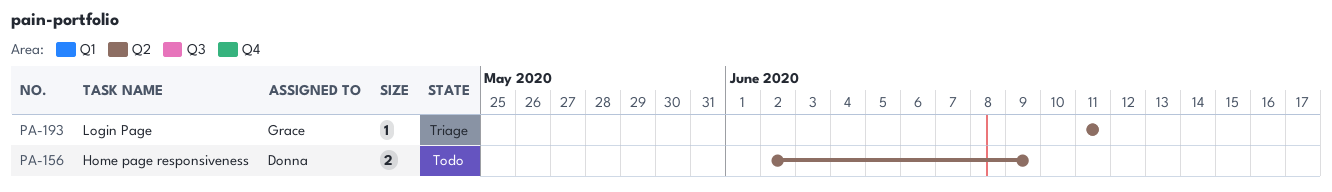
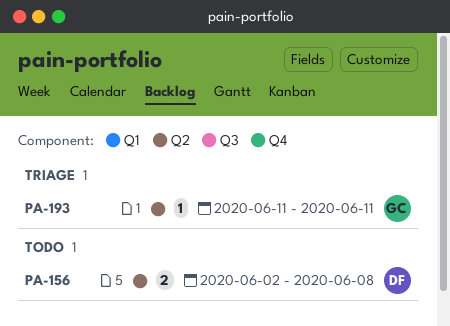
PA-156, due: Jun 9 -> Jun 8

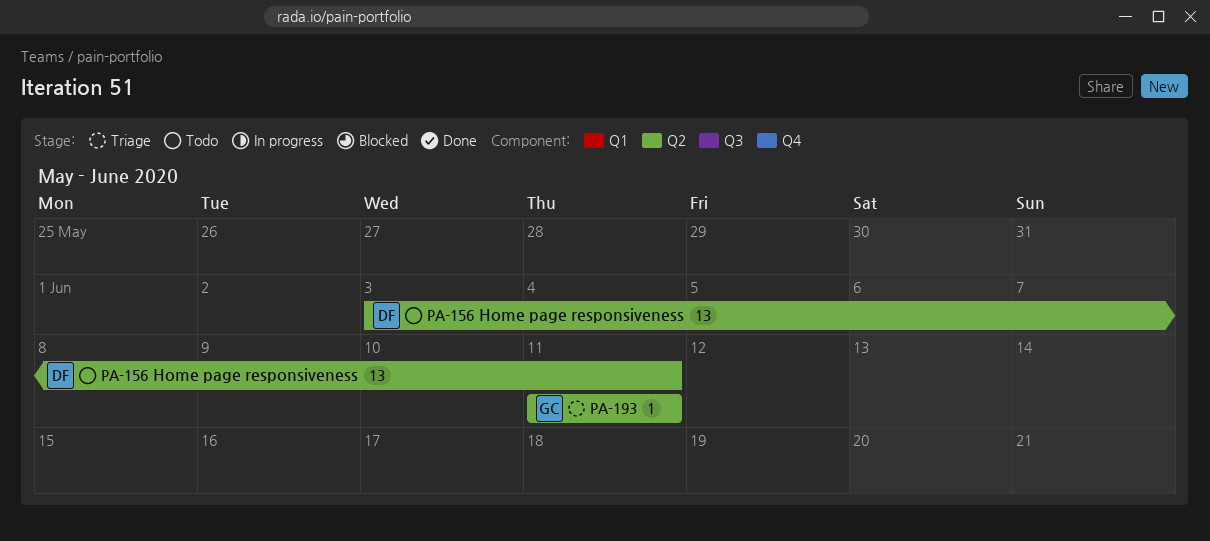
PA-156, estimate: 2 -> 13
PA-156, start: Jun 2 -> Jun 3
PA-156, due: Jun 8 -> Jun 11

